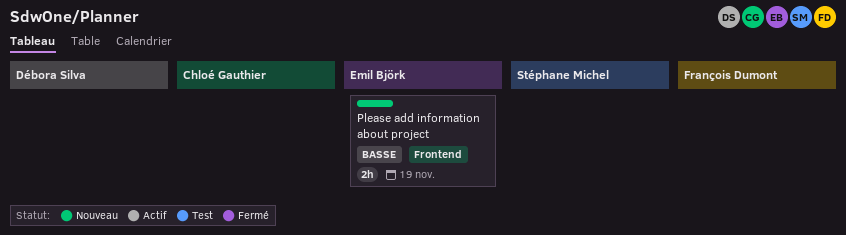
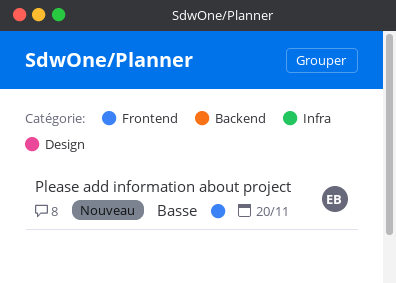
Please add information about project, due: Nov 19 -> Nov 20

